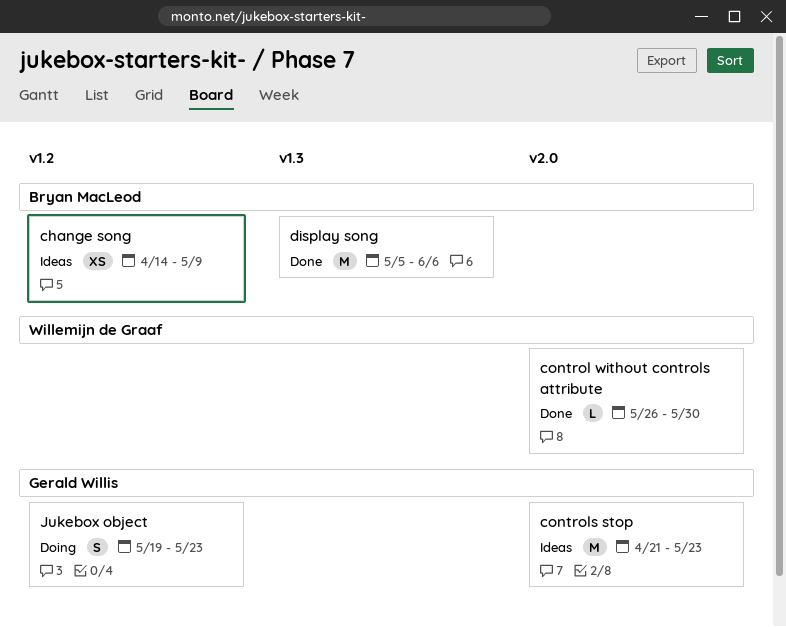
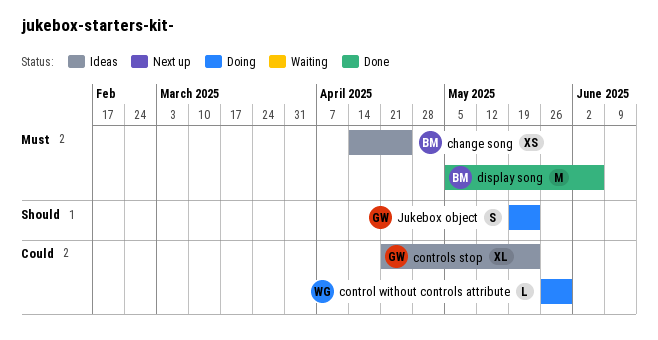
change song, due: May 9 -> Apr 25
control without controls attribute, status: Done -> Doing
controls stop, estimate: M -> XL

